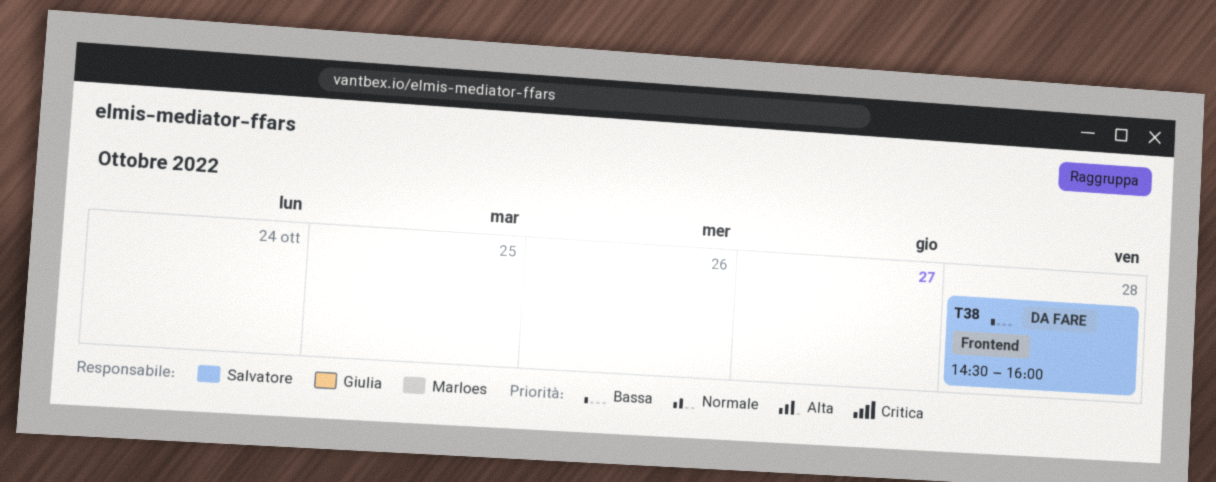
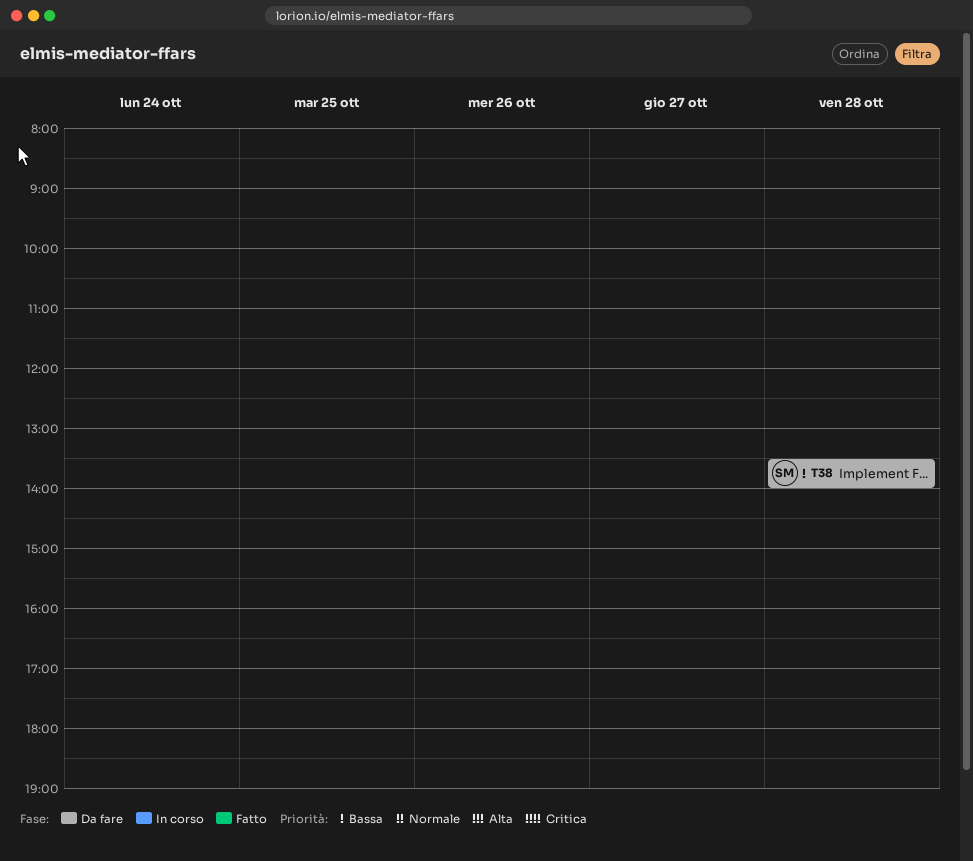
T38, begins: 14:30 -> 13:30
T38, ends: 16:00 -> 14:00

